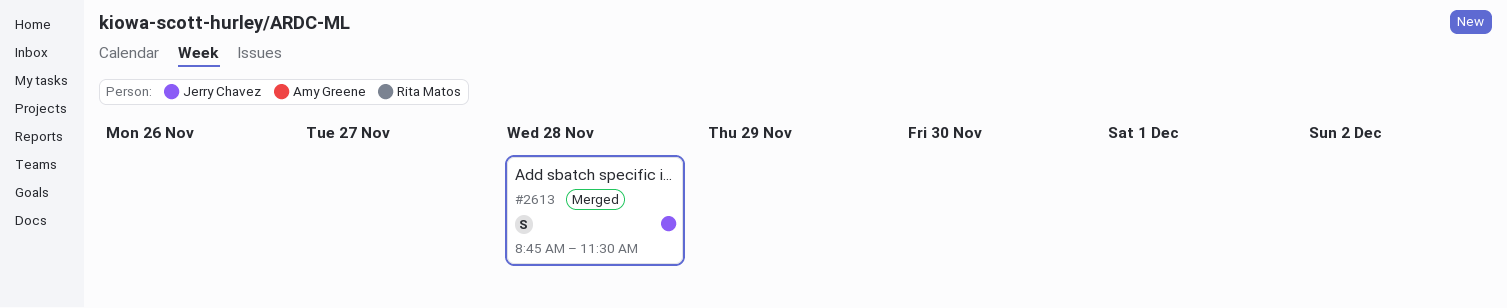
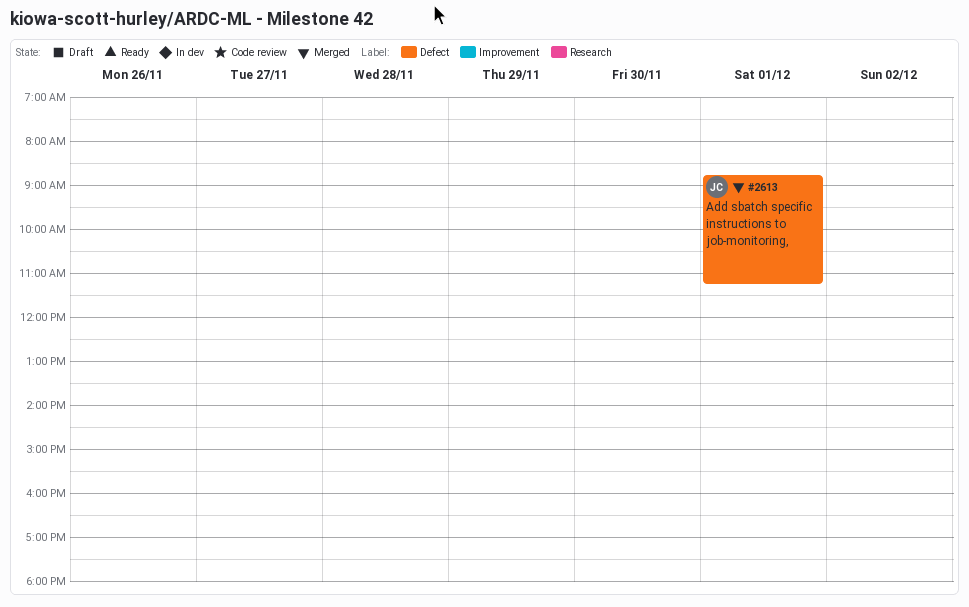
#2613, day: Nov 28 -> Dec 1
#2613, ends: 11:30 -> 11:15

